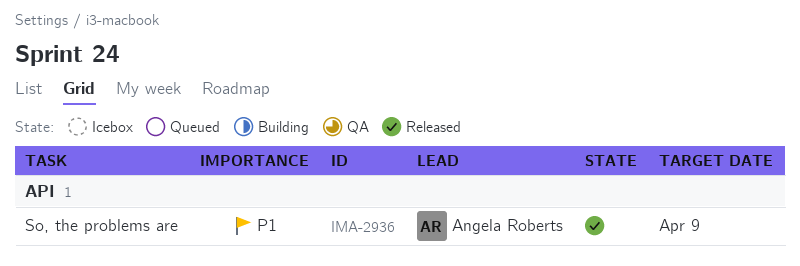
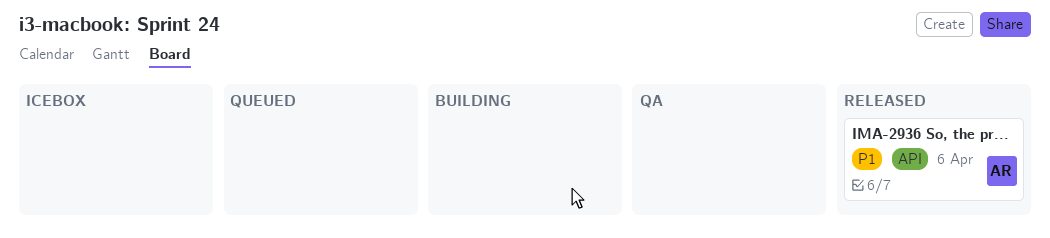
IMA-2936, due: Apr 9 -> Apr 6

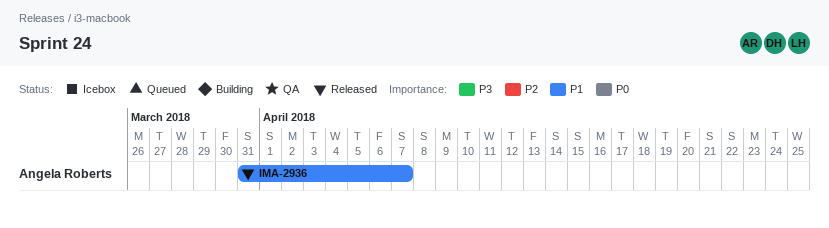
IMA-2936, due: Apr 6 -> Apr 7

